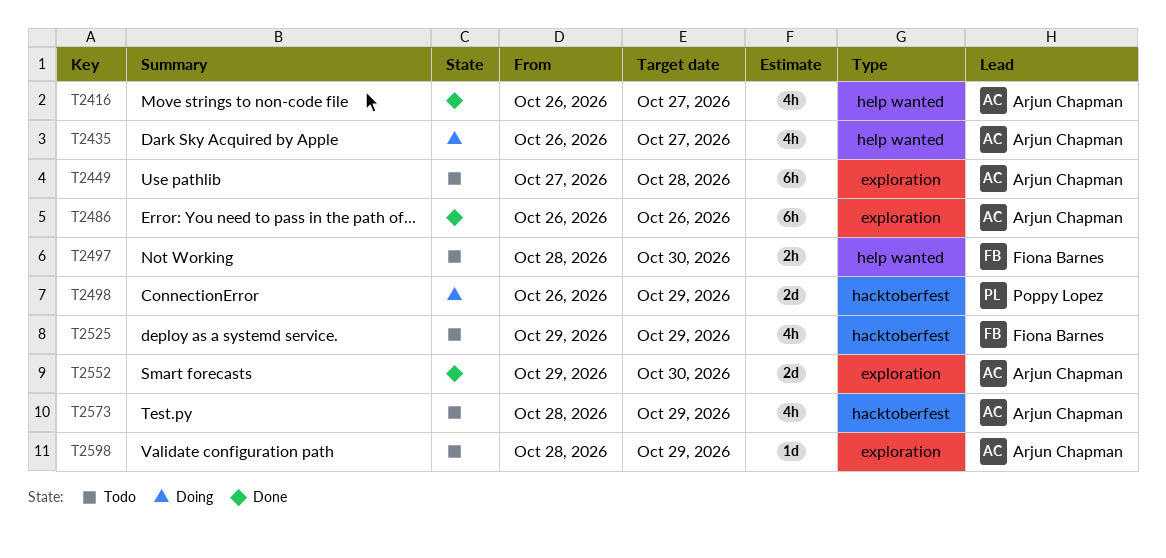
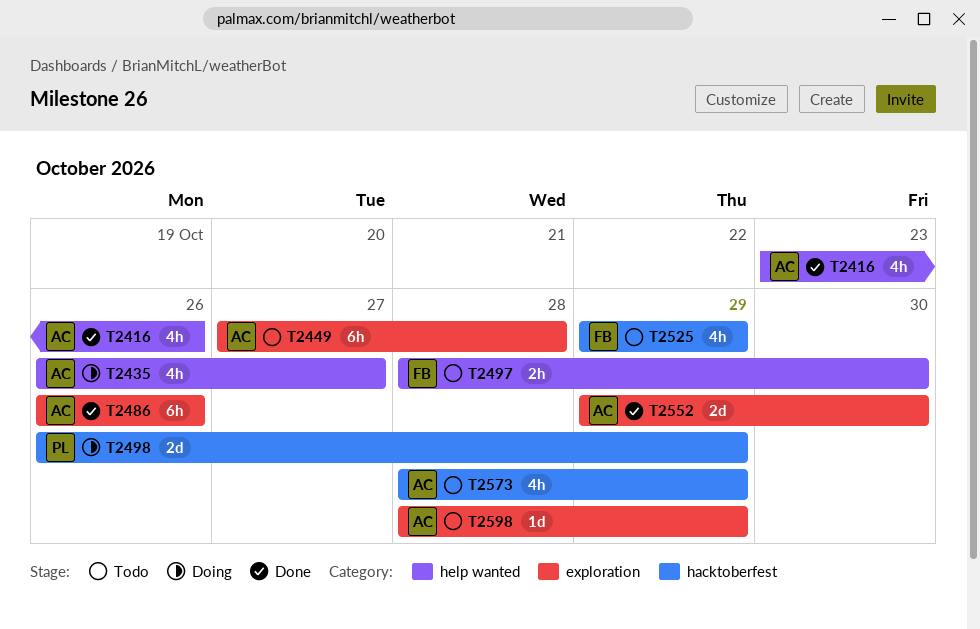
T2416, start: Oct 26 -> Oct 23
T2416, due: Oct 27 -> Oct 26

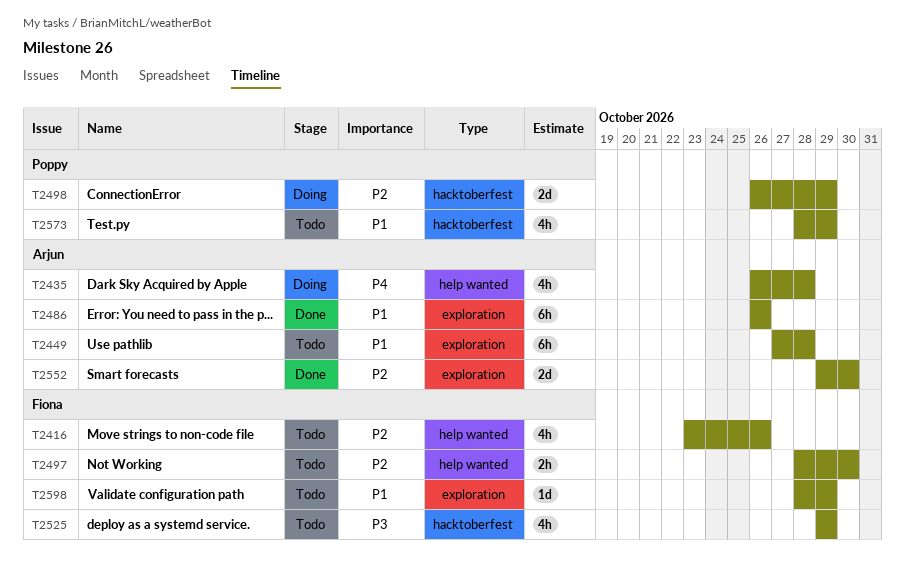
T2416, status: Done -> Todo
T2416, owner: Arjun -> Fiona
T2435, due: Oct 27 -> Oct 28
T2573, owner: Arjun -> Poppy
T2598, owner: Arjun -> Fiona

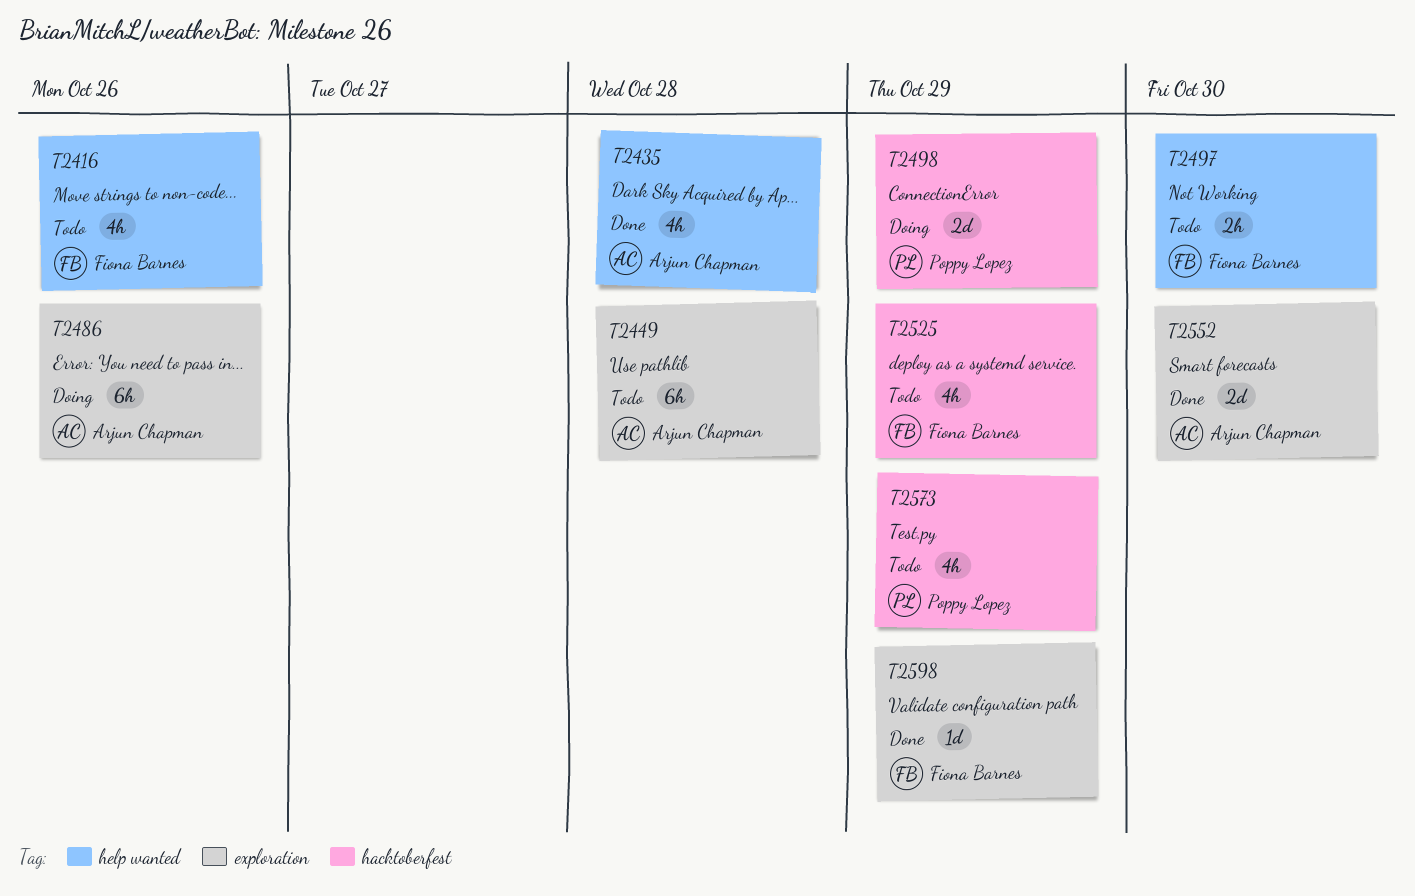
T2435, status: Doing -> Done
T2486, status: Done -> Doing
T2598, status: Todo -> Done

